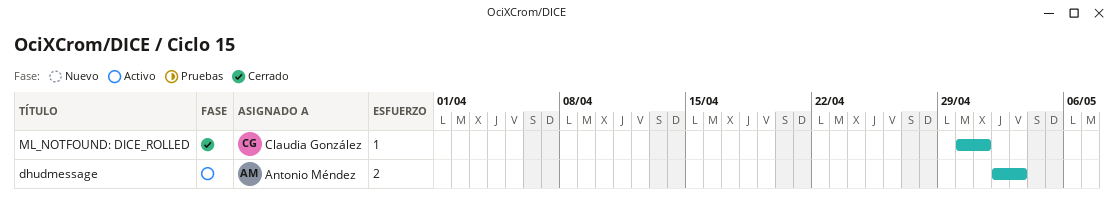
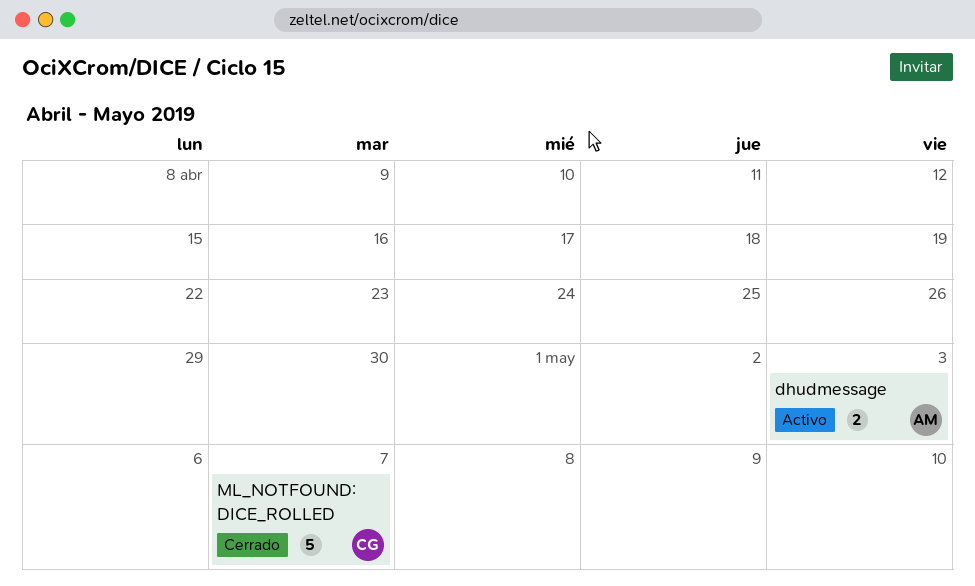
ML_NOTFOUND: DICE_ROLLED, estimate: 1 -> 5
ML_NOTFOUND: DICE_ROLLED, due: May 1 -> May 7

